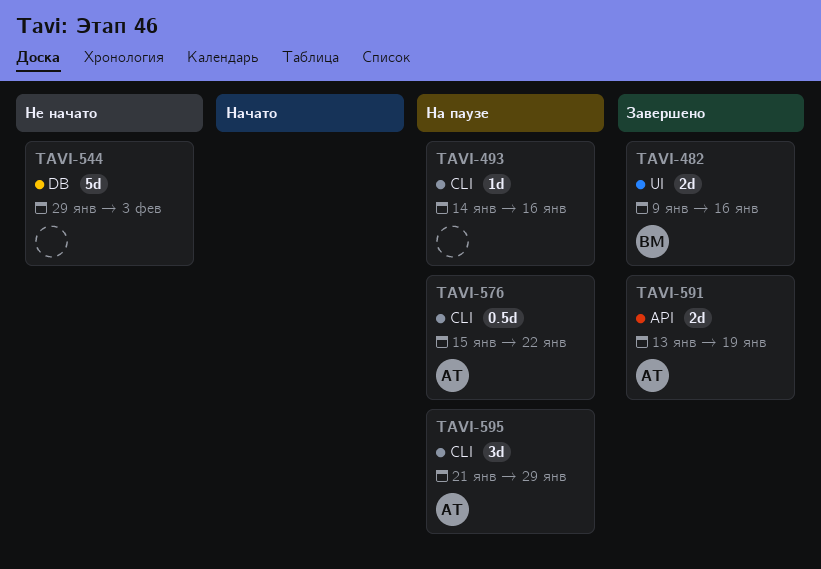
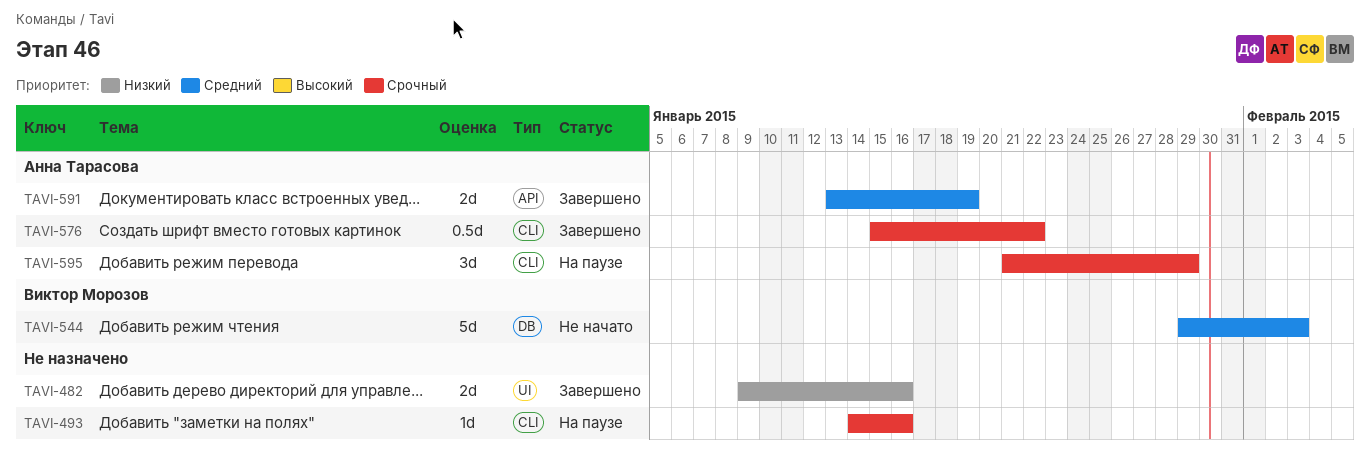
TAVI-482, owner: Виктор Морозов -> none
TAVI-544, owner: none -> Виктор Морозов
TAVI-576, status: На паузе -> Завершено

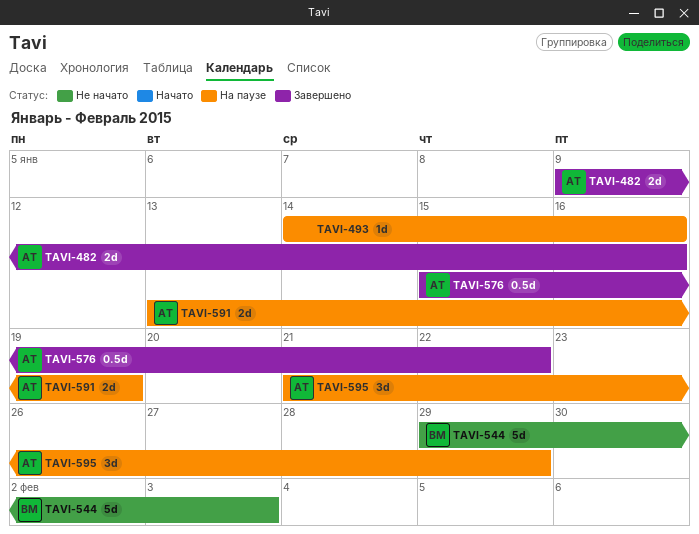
TAVI-482, owner: none -> Анна Тарасова
TAVI-591, status: Завершено -> На паузе

